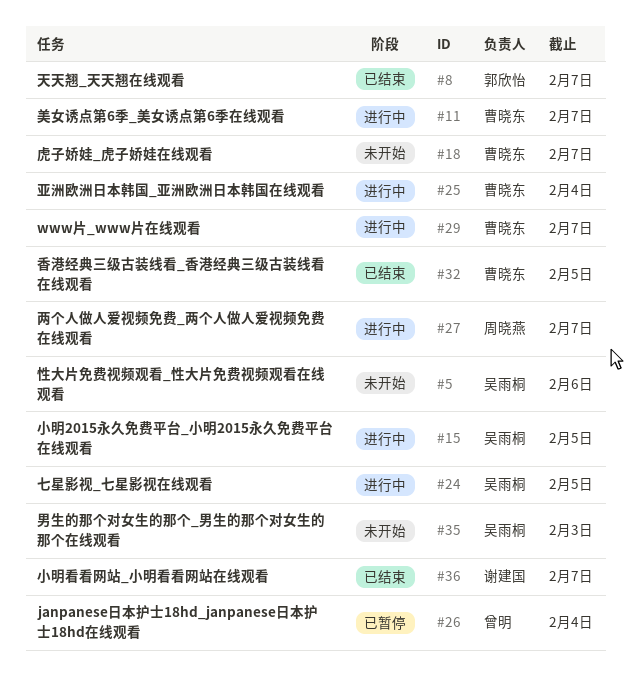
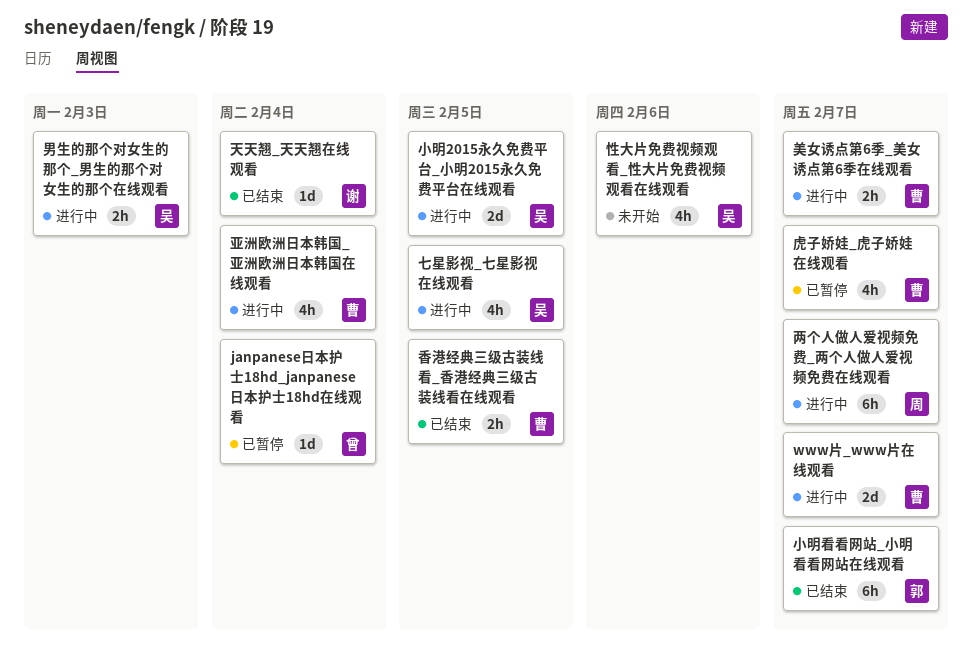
天天翘_天天翘在线观看, owner: 郭欣怡 -> 谢建国
天天翘_天天翘在线观看, due: Feb 7 -> Feb 4
小明看看网站_小明看看网站在线观看, owner: 谢建国 -> 郭欣怡
男生的那个对女生的那个_男生的那个对女生的那个在线观看, status: 未开始 -> 进行中
虎子娇娃_虎子娇娃在线观看, status: 未开始 -> 已暂停

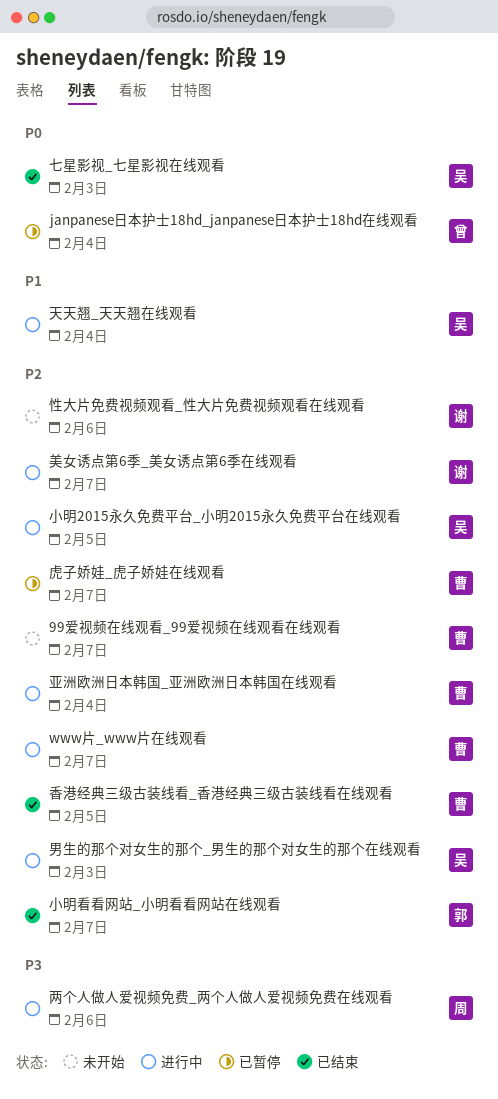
99爱视频在线观看_99爱视频在线观看在线观看: none -> present
七星影视_七星影视在线观看, status: 进行中 -> 已结束
七星影视_七星影视在线观看, due: Feb 5 -> Feb 3
两个人做人爱视频免费_两个人做人爱视频免费在线观看, due: Feb 7 -> Feb 6
天天翘_天天翘在线观看, status: 已结束 -> 进行中
天天翘_天天翘在线观看, owner: 谢 -> 吴
性大片免费视频观看_性大片免费视频观看在线观看, owner: 吴 -> 谢
美女诱点第6季_美女诱点第6季在线观看, owner: 曹 -> 谢

